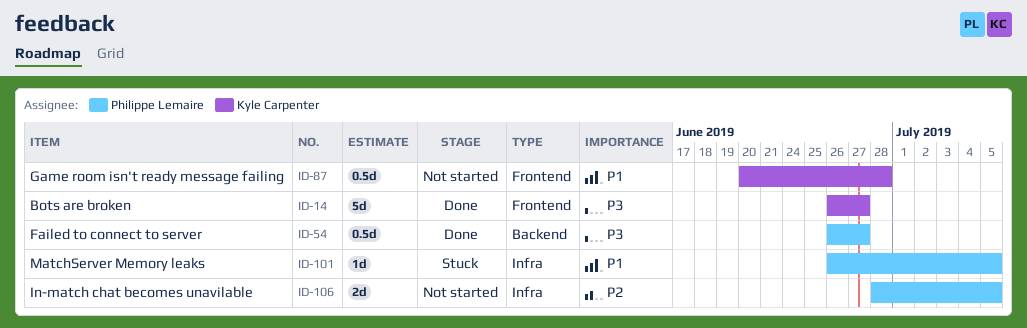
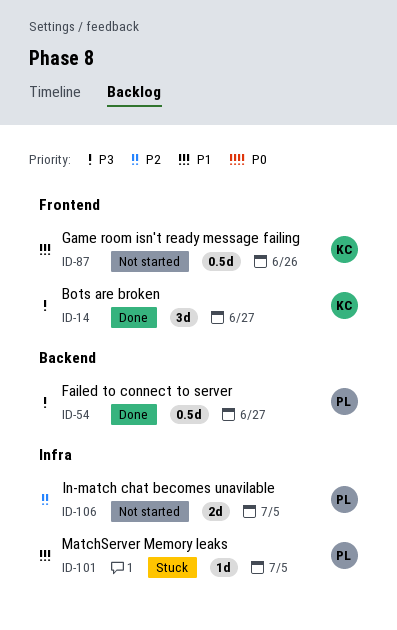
ID-14, estimate: 5d -> 3d
ID-87, due: Jun 28 -> Jun 26

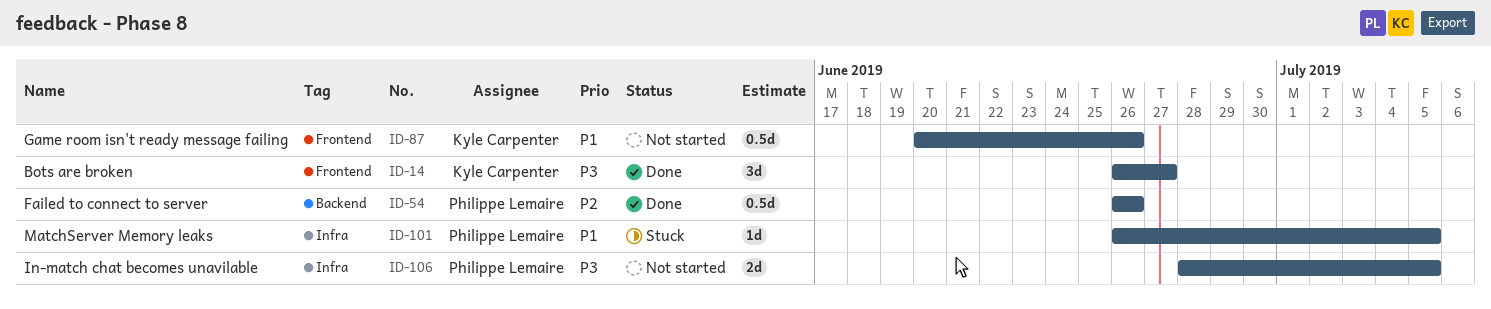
ID-54, priority: P3 -> P2
ID-54, due: Jun 27 -> Jun 26
ID-106, priority: P2 -> P3

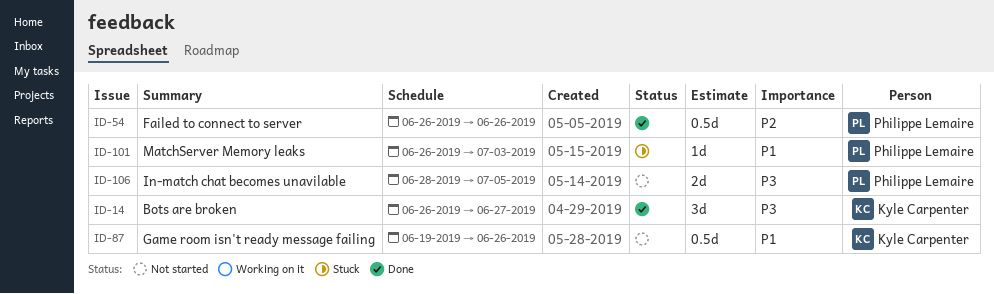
ID-87, start: Jun 20 -> Jun 19
ID-101, due: Jul 5 -> Jul 3

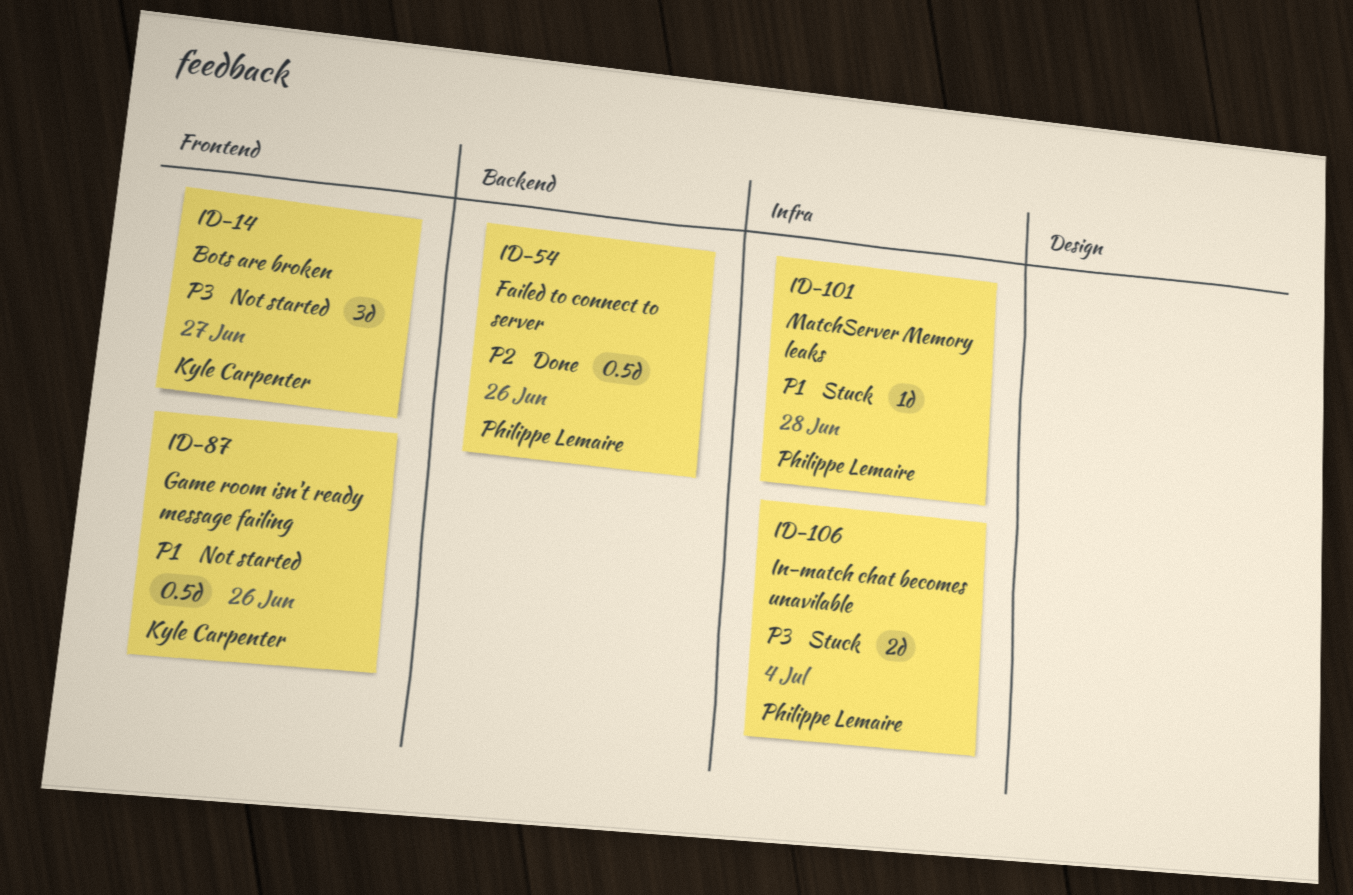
ID-14, status: Done -> Not started
ID-101, due: Jul 3 -> Jun 28
ID-106, status: Not started -> Stuck
ID-106, due: Jul 5 -> Jul 4

